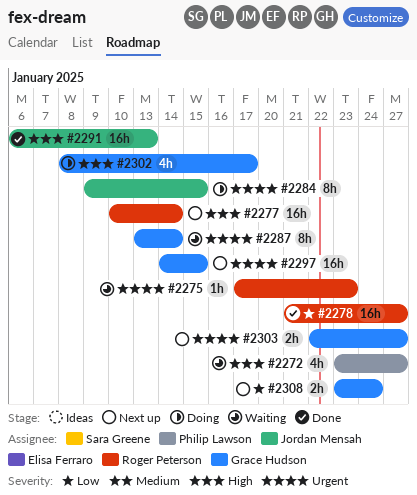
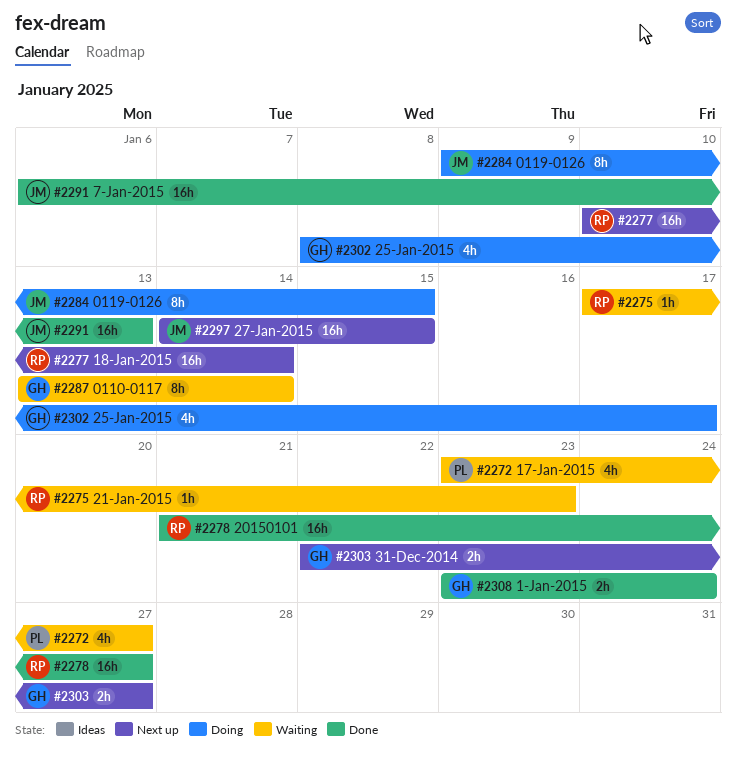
#2297, owner: Grace Hudson -> Jordan Mensah
#2308, status: Next up -> Done

